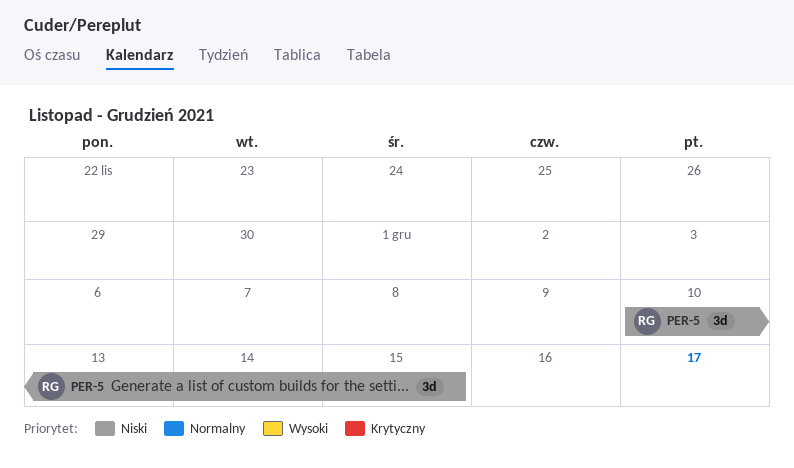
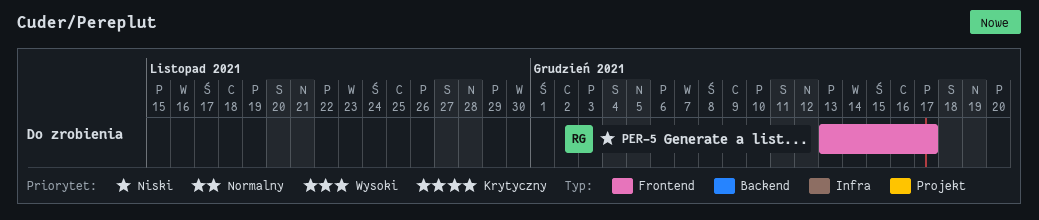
PER-5, start: Dec 10 -> Dec 13
PER-5, due: Dec 15 -> Dec 17

